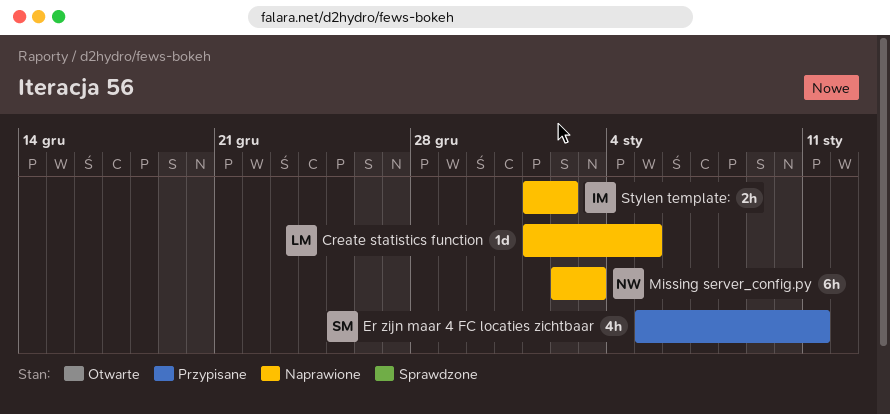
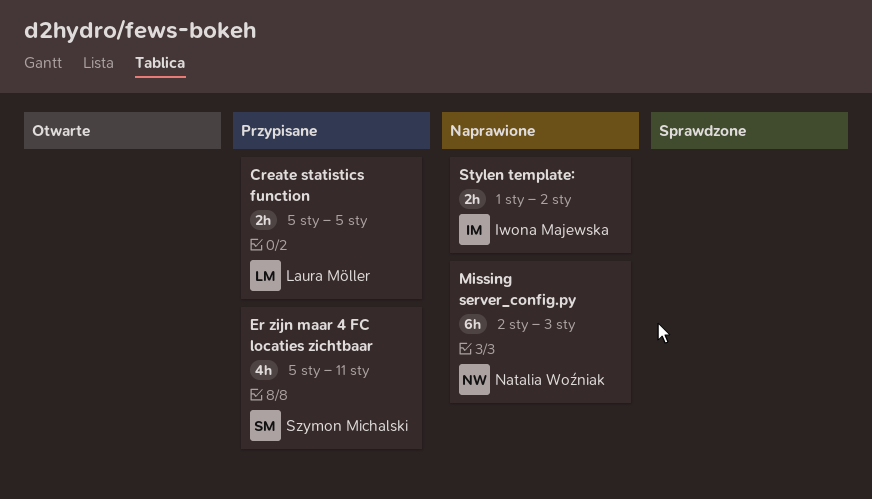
Create statistics function, status: Naprawione -> Przypisane
Create statistics function, estimate: 1d -> 2h
Create statistics function, start: Jan 1 -> Jan 5

